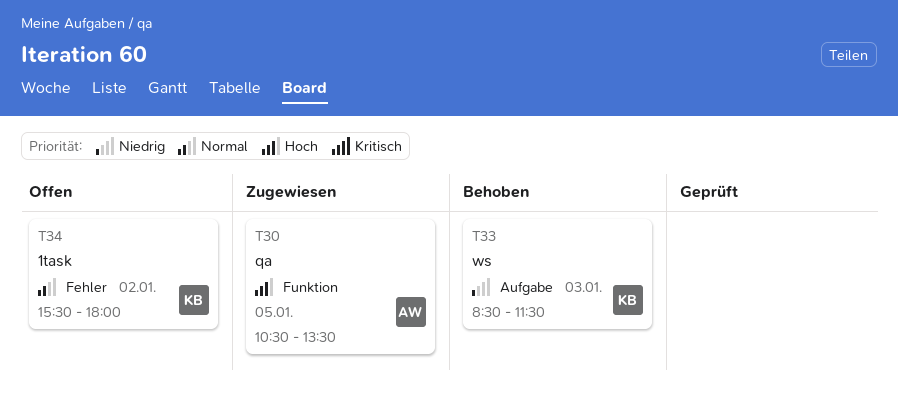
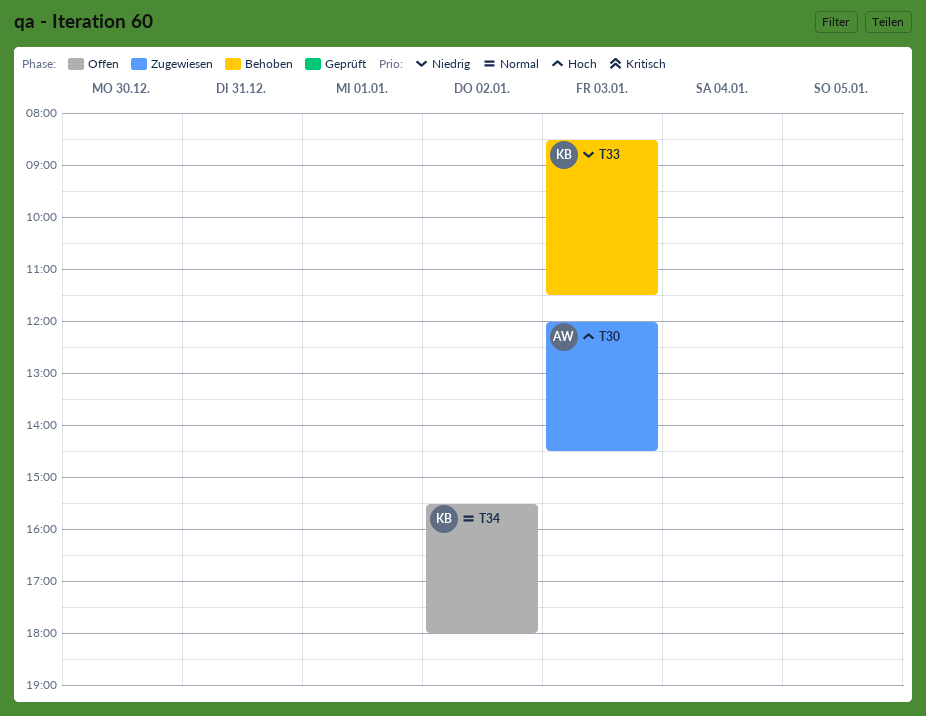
T30, day: Jan 5 -> Jan 3
T30, begins: 10:30 -> 12:00
T30, ends: 13:30 -> 14:30

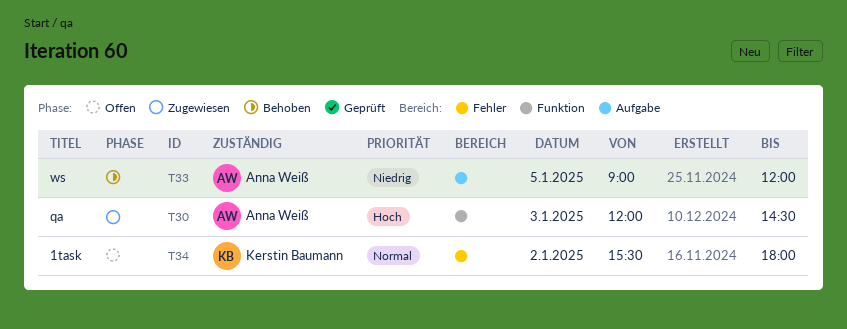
T33, owner: Kerstin Baumann -> Anna Weiß
T33, day: Jan 3 -> Jan 5
T33, begins: 08:30 -> 09:00
T33, ends: 11:30 -> 12:00

